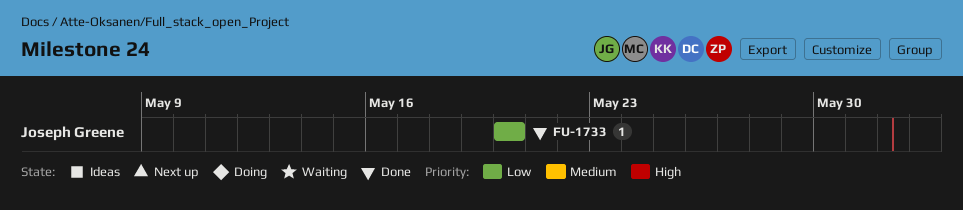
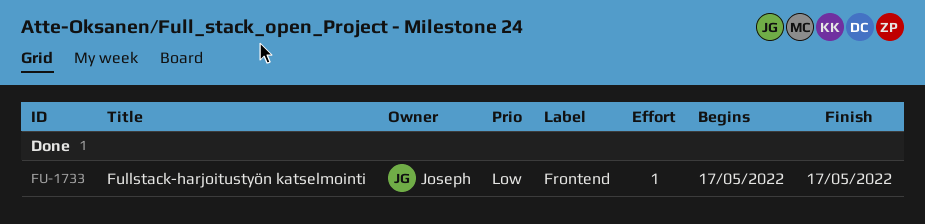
FU-1733, start: May 20 -> May 17
FU-1733, due: May 20 -> May 17

